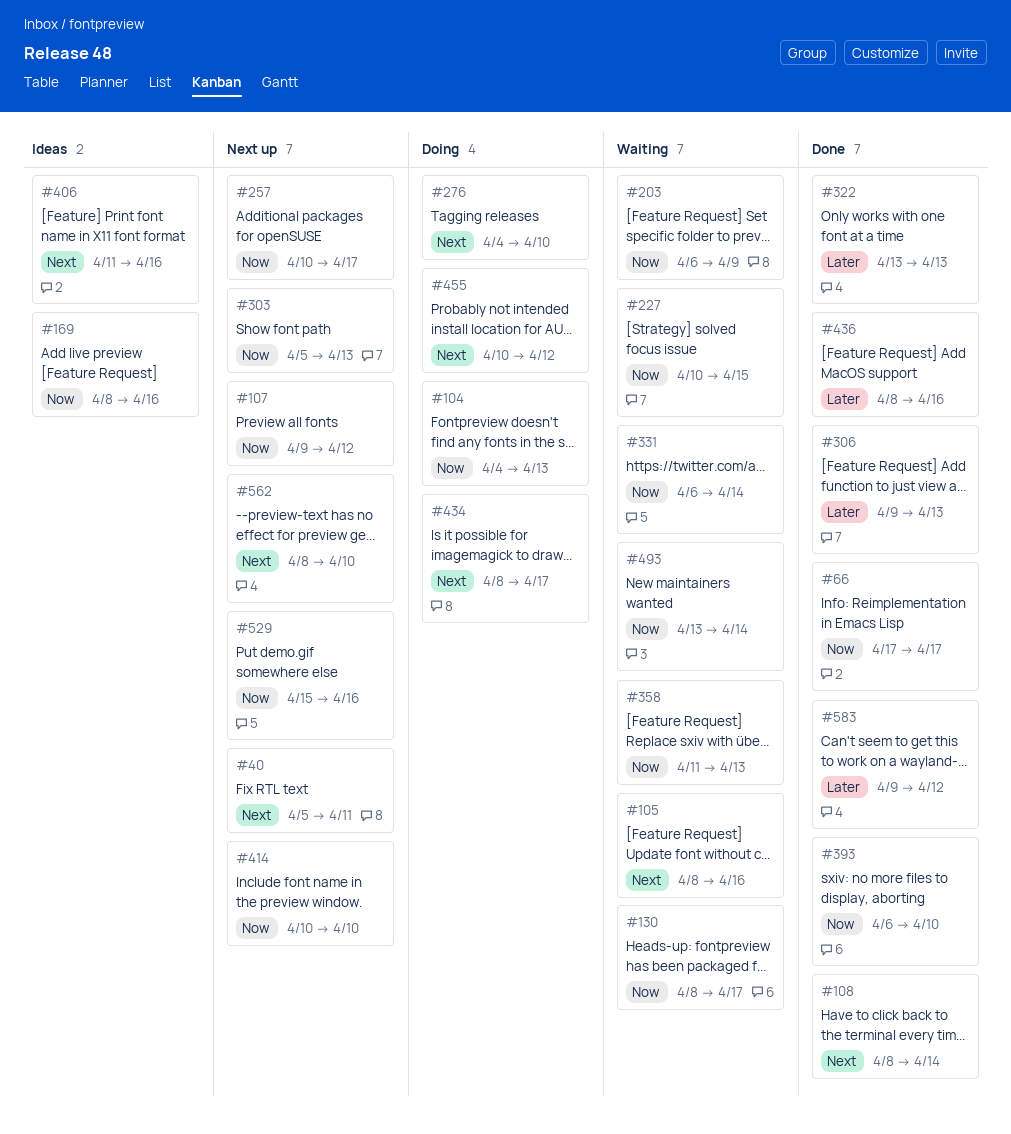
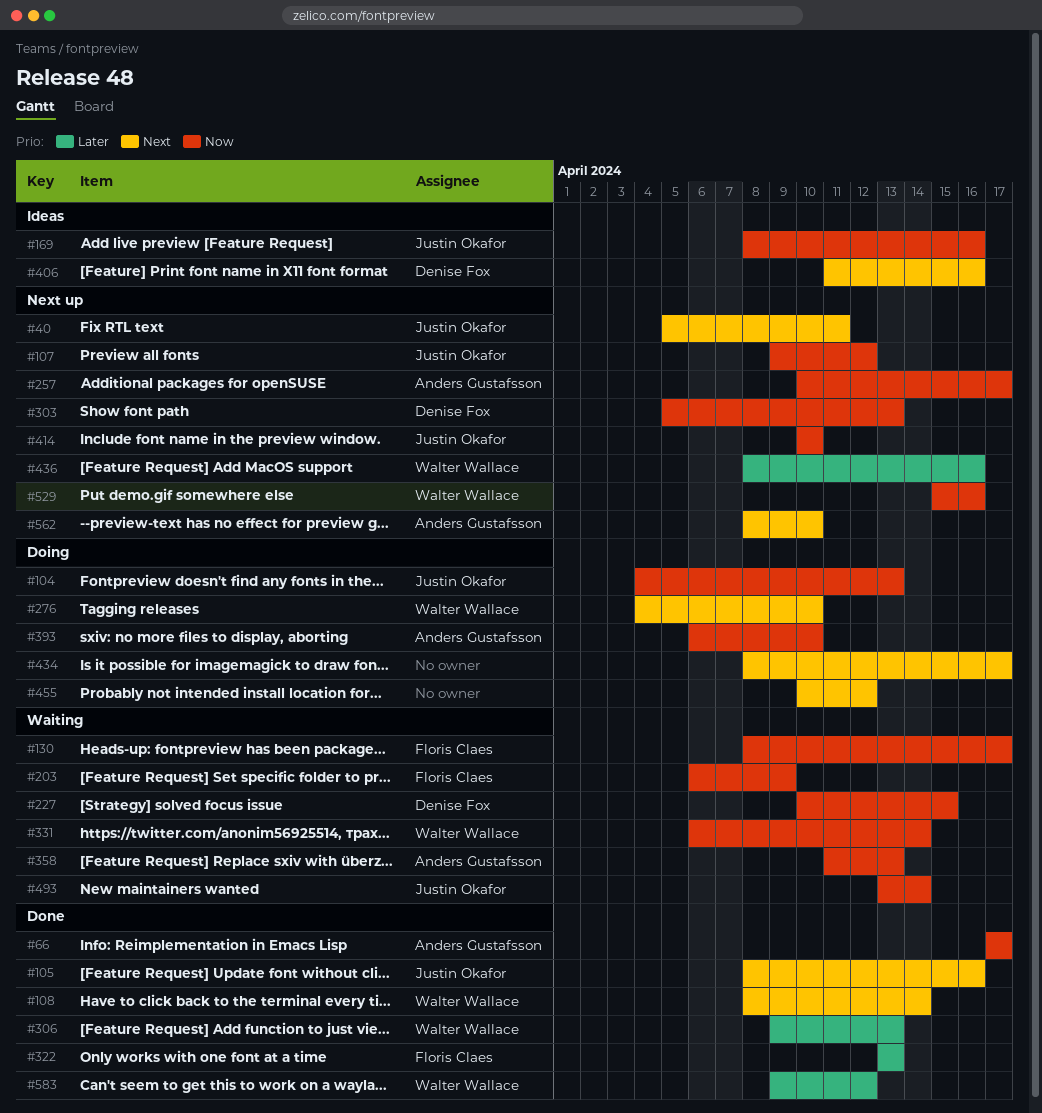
#105, status: Waiting -> Done
#393, status: Done -> Doing
#436, status: Done -> Next up

